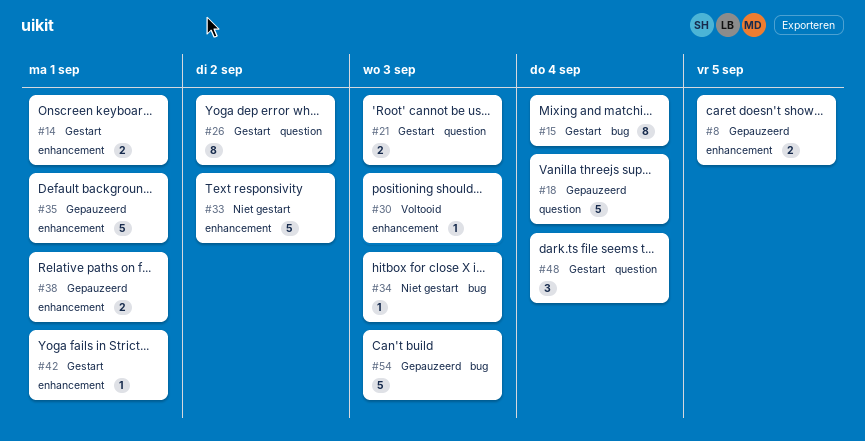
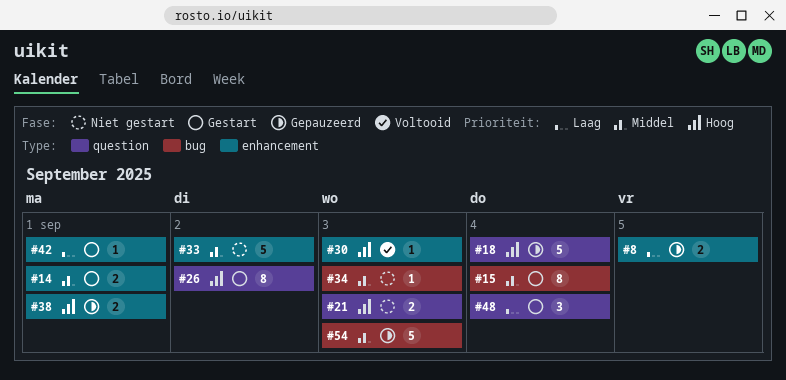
#21, status: Gestart -> Niet gestart
#35: present -> none

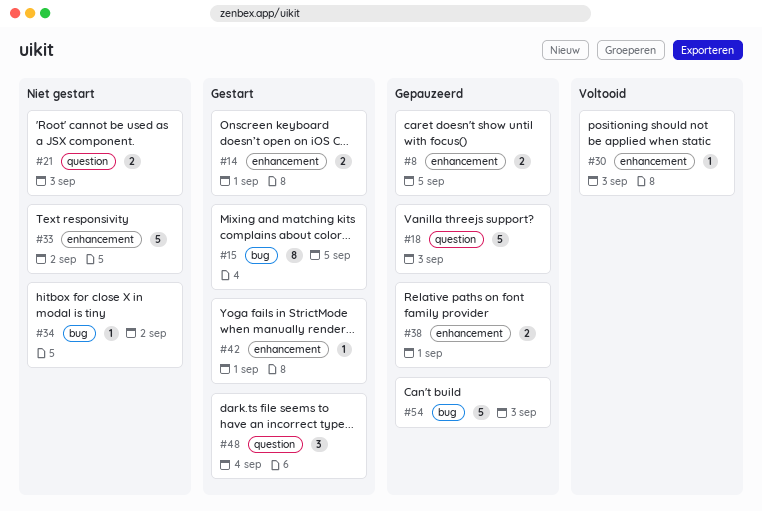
#15, due: Sep 4 -> Sep 5
#18, due: Sep 4 -> Sep 3
#26: present -> none
#34, due: Sep 3 -> Sep 2

